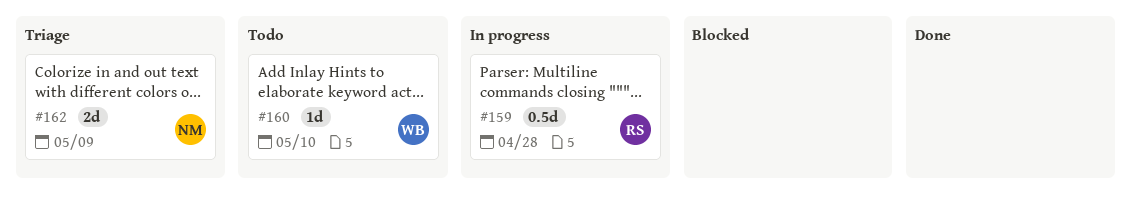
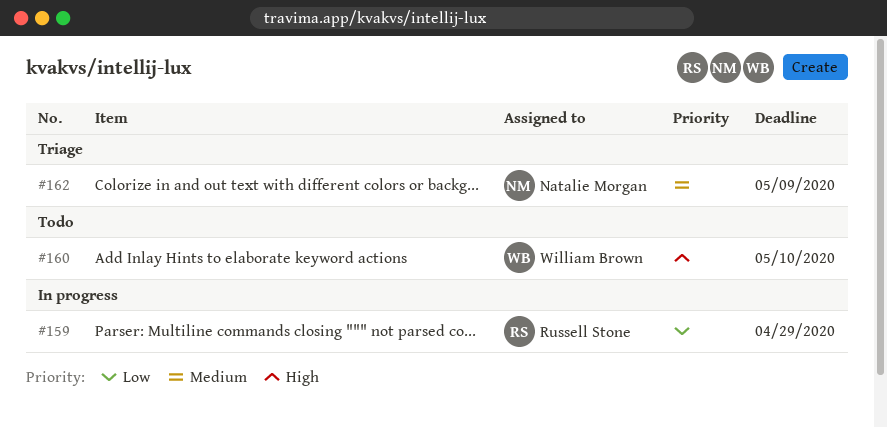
#159, due: Apr 28 -> Apr 29

